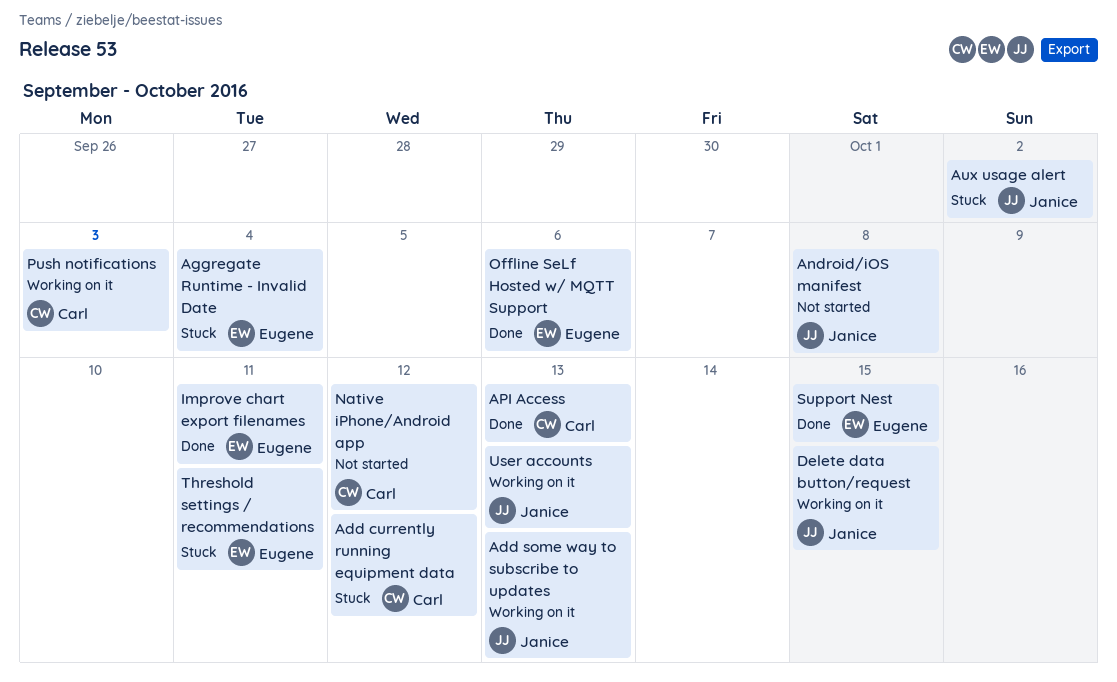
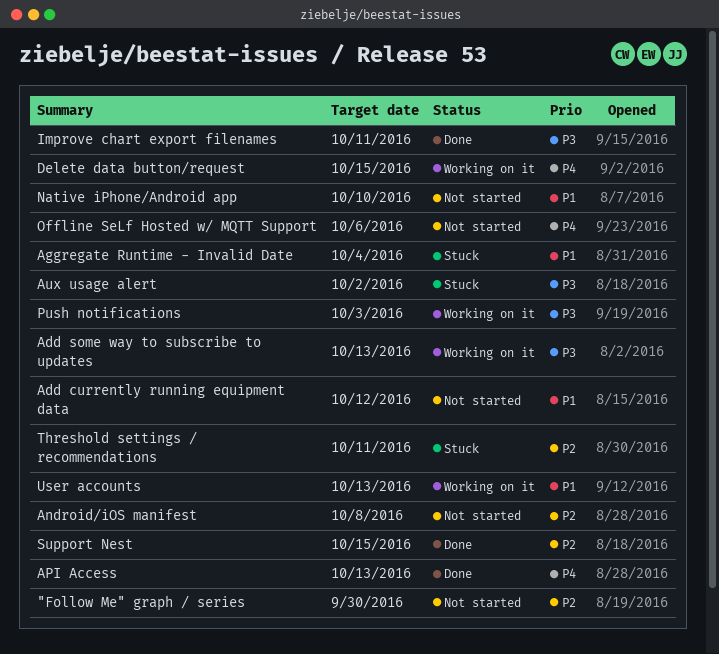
"Follow Me" graph / series: none -> present
Add currently running equipment data, status: Stuck -> Not started
Native iPhone/Android app, due: Oct 12 -> Oct 10
Offline SeLf Hosted w/ MQTT Support, status: Done -> Not started

